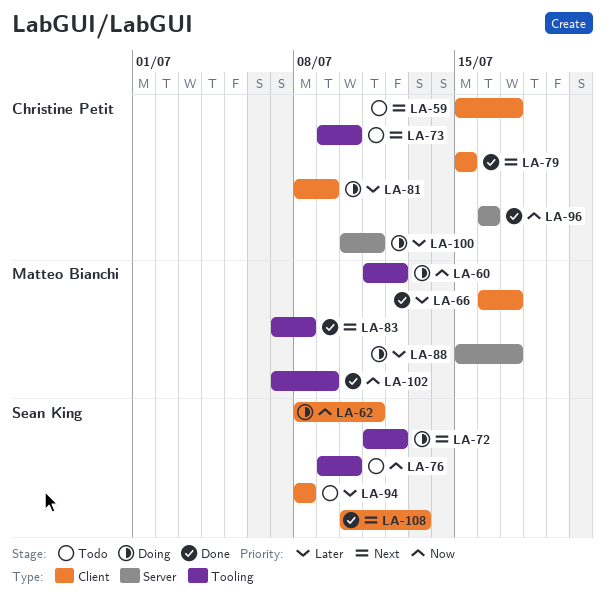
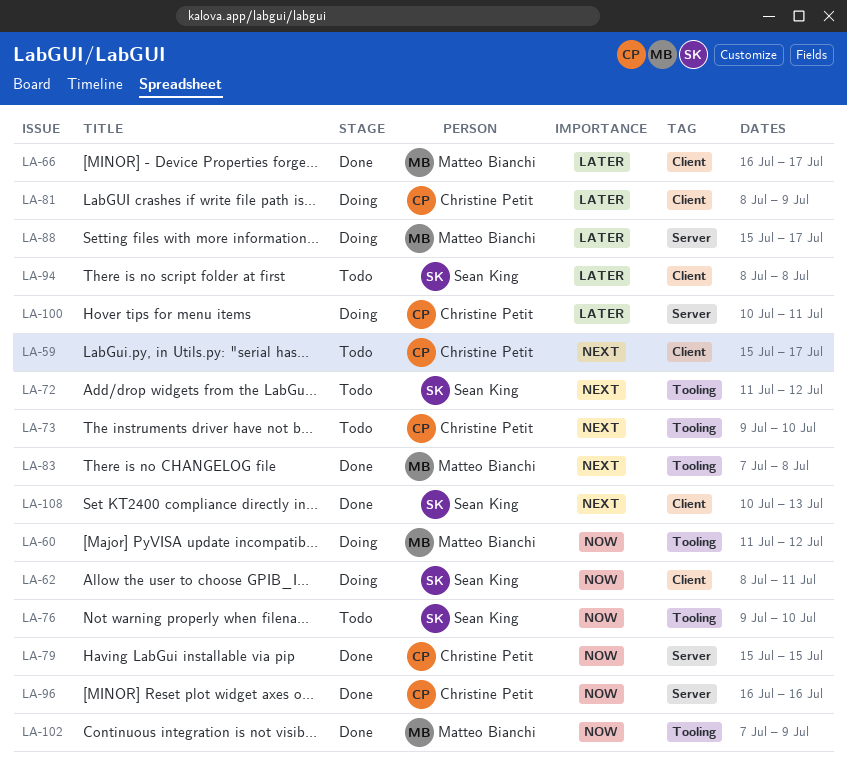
LA-72, status: Doing -> Todo
LA-79, priority: Next -> Now
LA-79, label: Client -> Server

